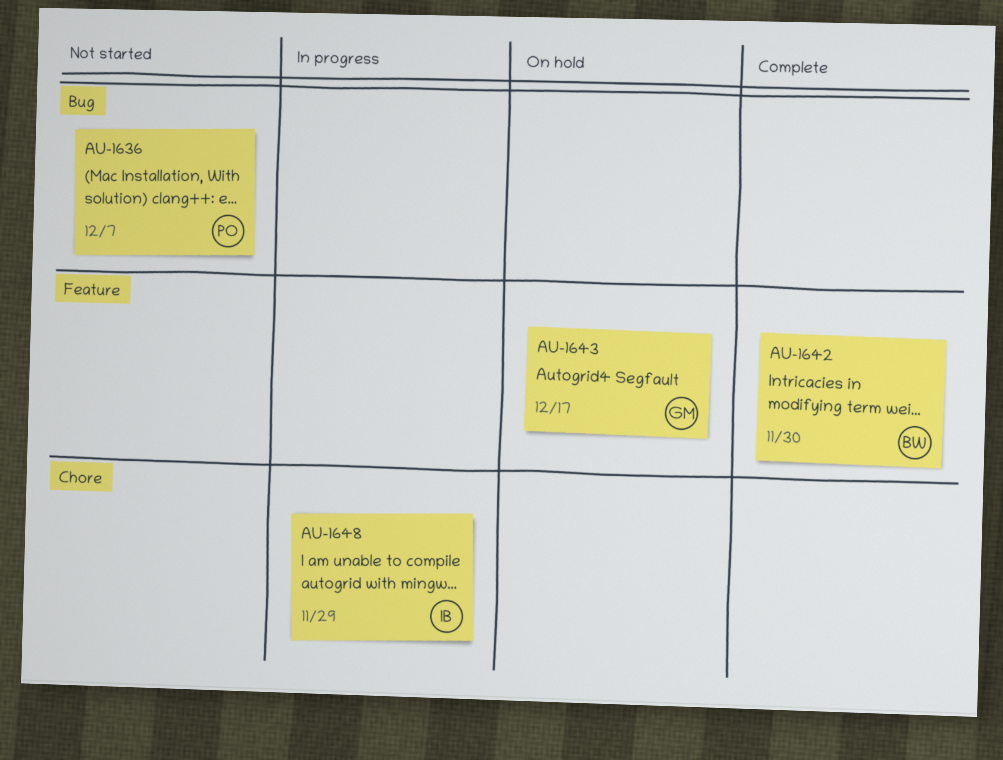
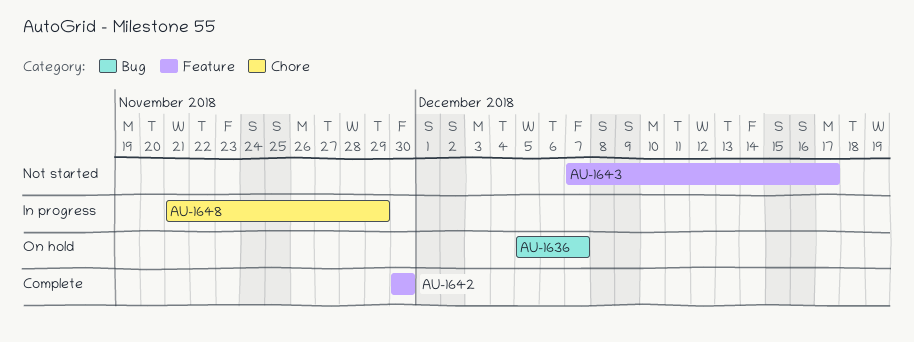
AU-1636, status: Not started -> On hold
AU-1643, status: On hold -> Not started

